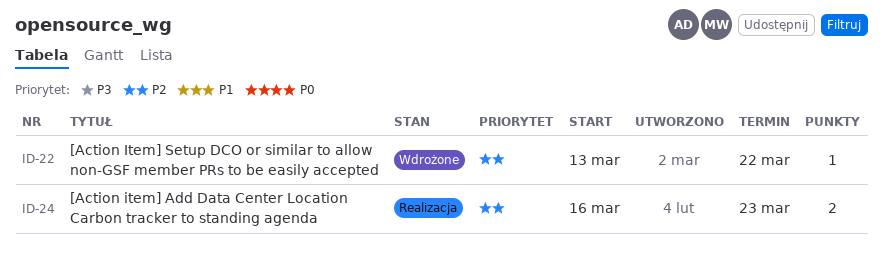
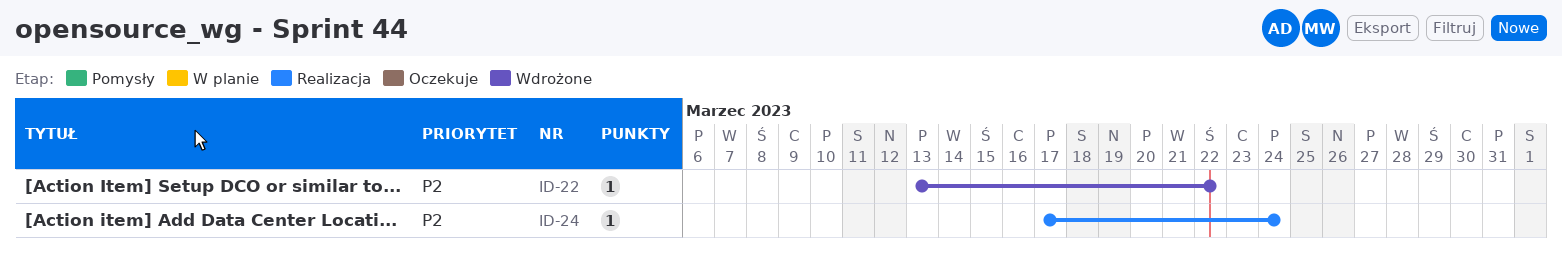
ID-24, estimate: 2 -> 1
ID-24, start: Mar 16 -> Mar 17
ID-24, due: Mar 23 -> Mar 24

